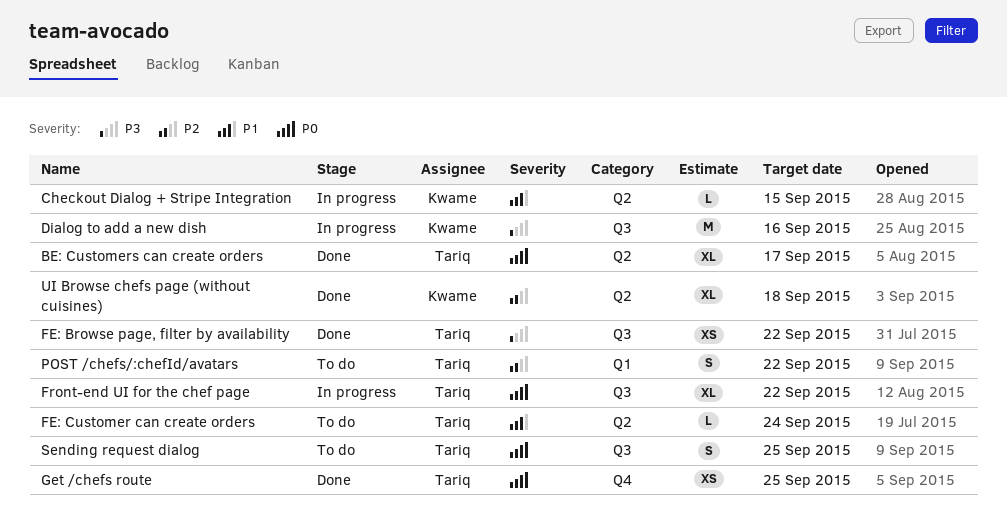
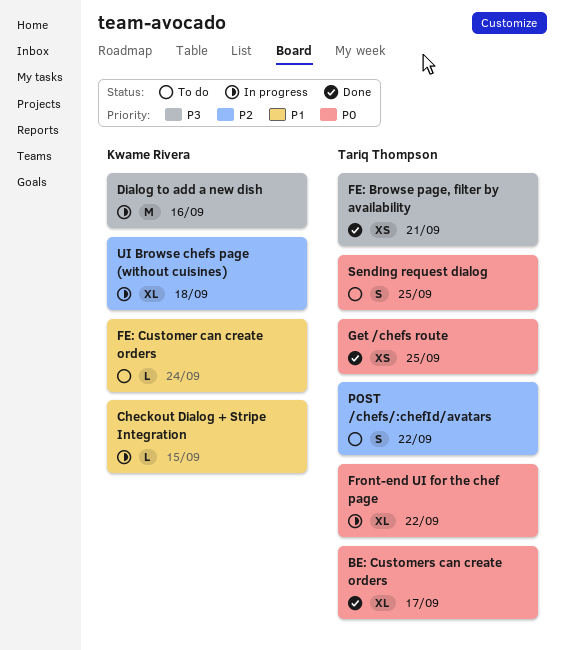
FE: Browse page, filter by availability, due: Sep 22 -> Sep 21
FE: Customer can create orders, owner: Tariq Thompson -> Kwame Rivera
UI Browse chefs page (without cuisines), status: Done -> In progress

